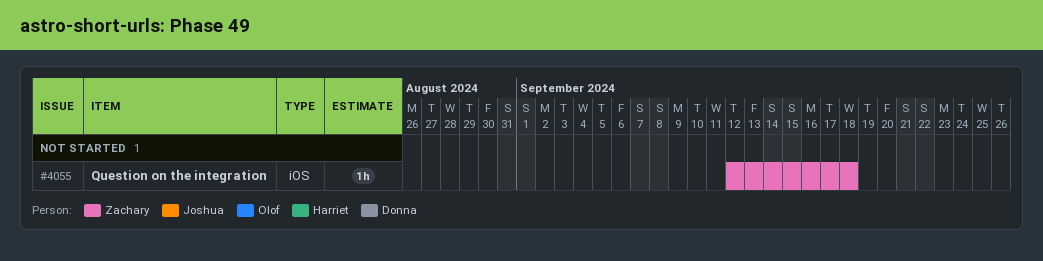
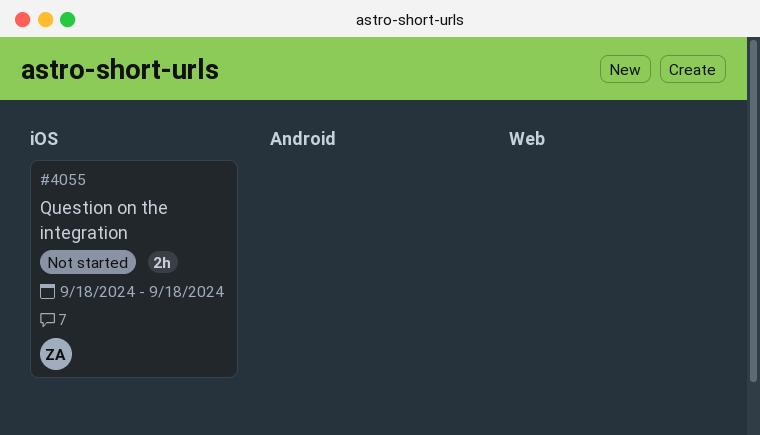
#4055, estimate: 1h -> 2h
#4055, start: Sep 12 -> Sep 18

